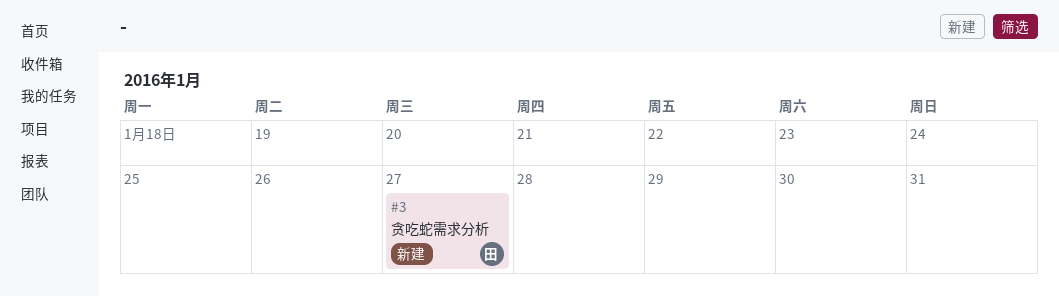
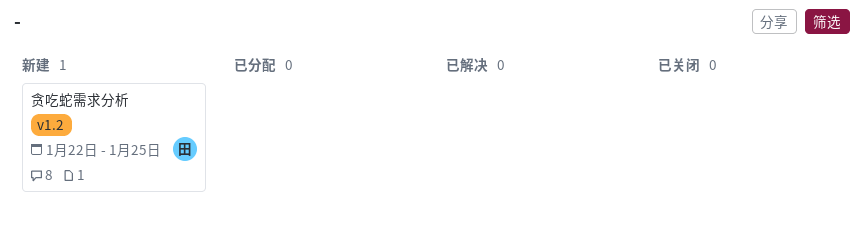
贪吃蛇需求分析, due: Jan 27 -> Jan 25

